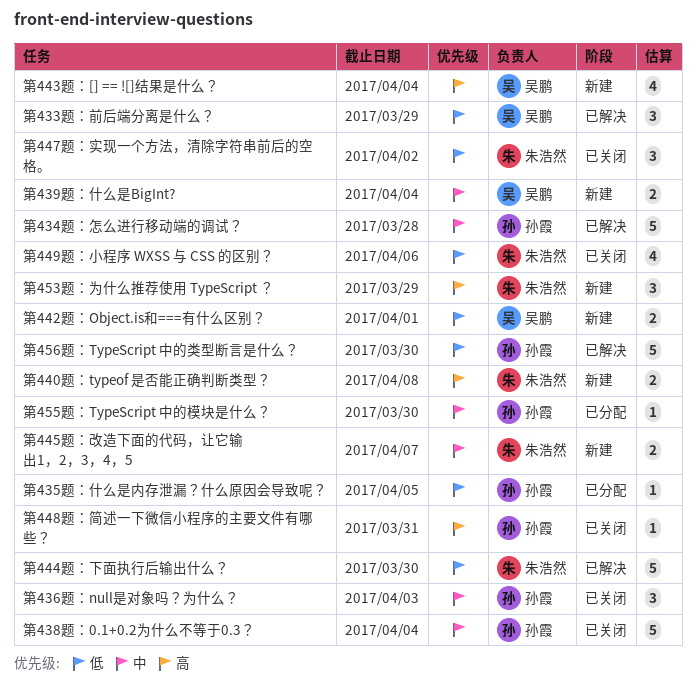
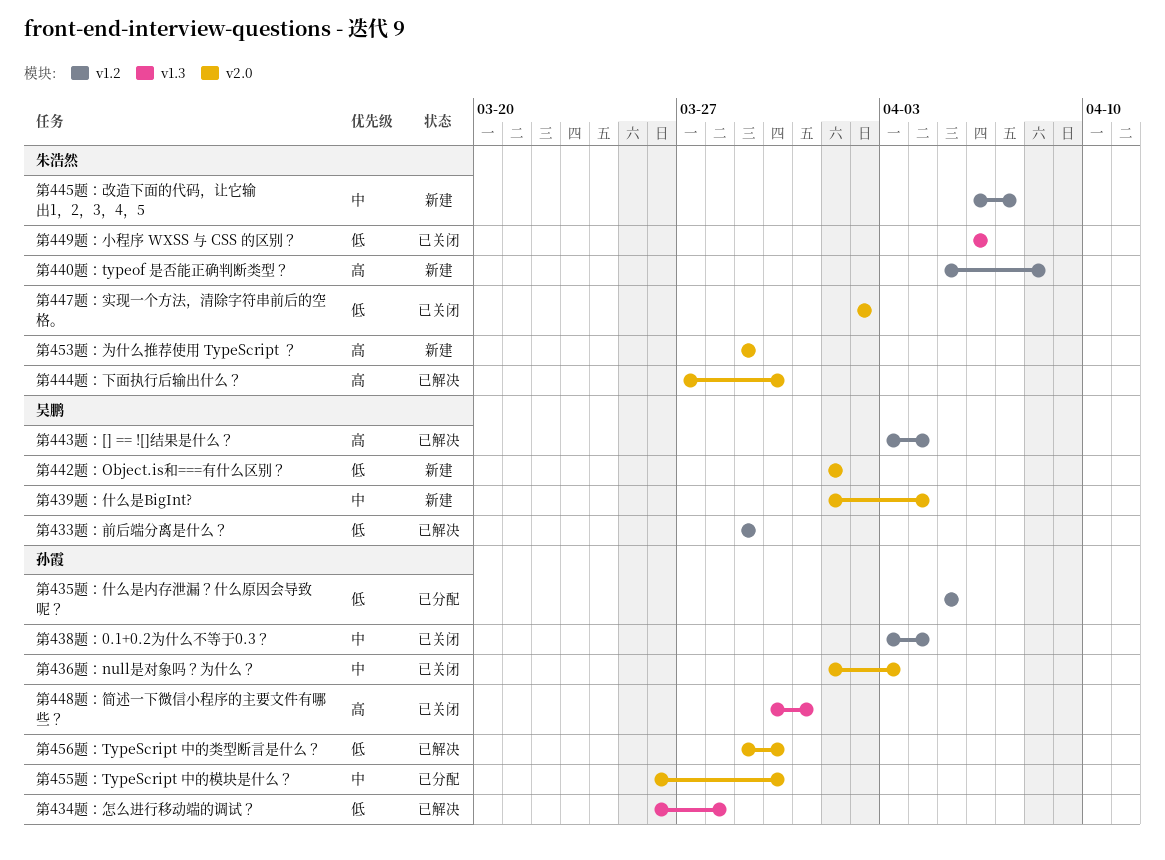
第434题：怎么进行移动端的调试？, priority: 中 -> 低
第443题：[] == ![]结果是什么？, status: 新建 -> 已解决
第444题：下面执行后输出什么？, priority: 低 -> 高

